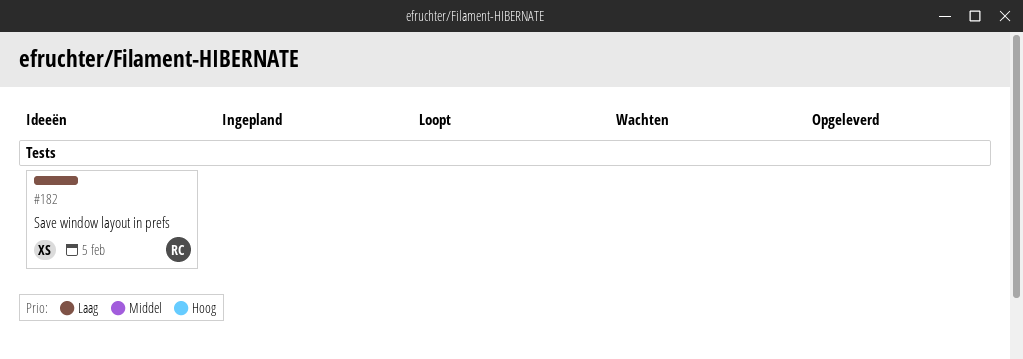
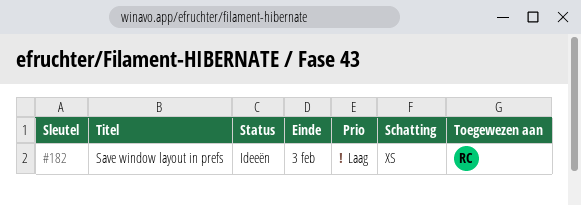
#182, due: Feb 5 -> Feb 3

